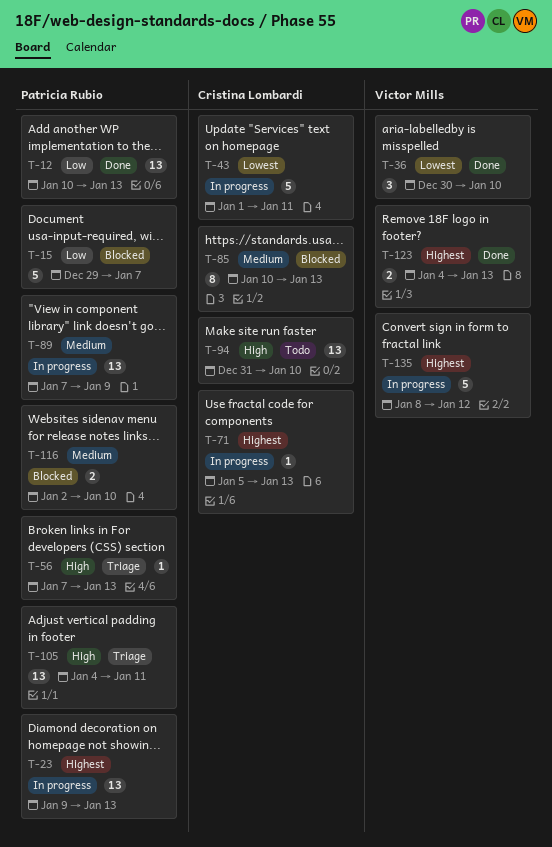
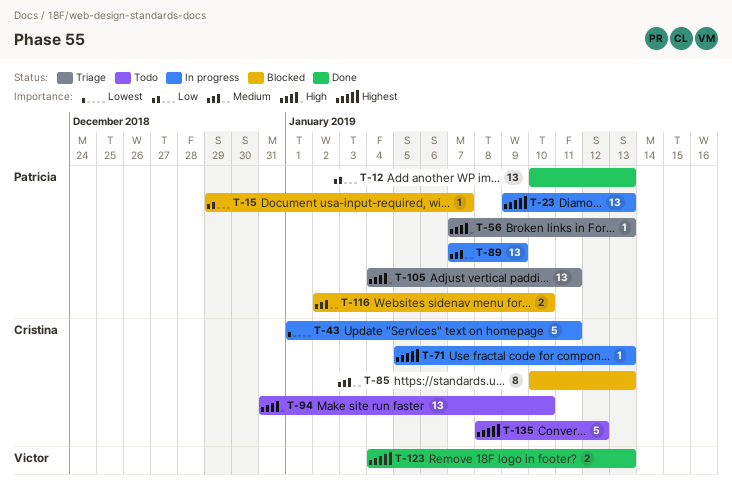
T-15, estimate: 5 -> 1
T-36: present -> none
T-135, status: In progress -> Todo
T-135, owner: Victor Mills -> Cristina Lombardi

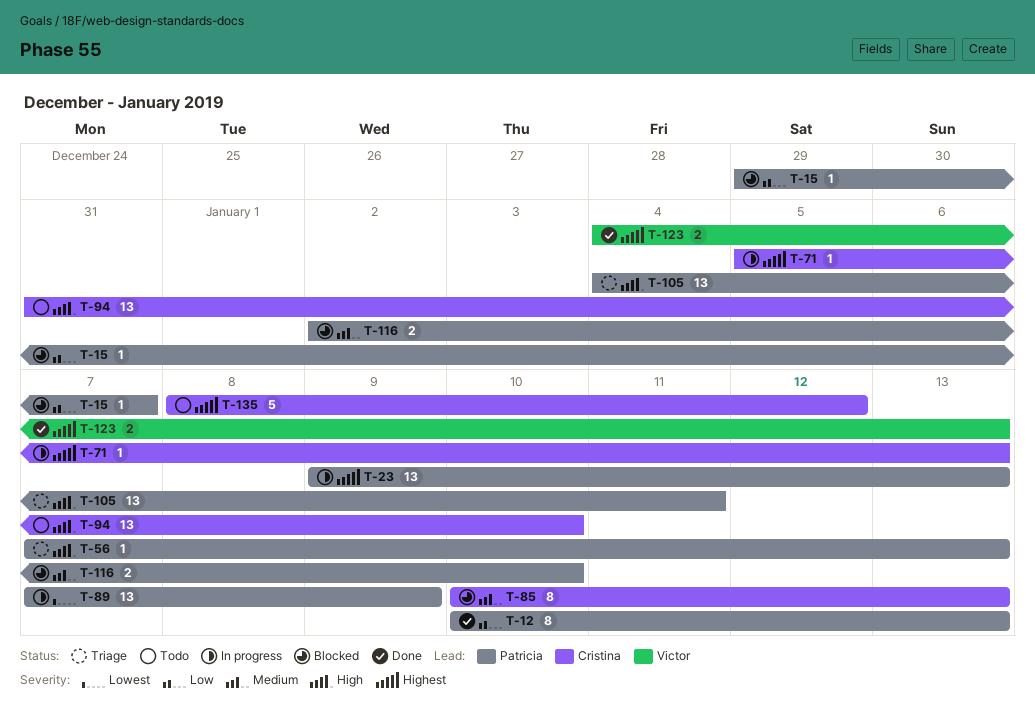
T-12, estimate: 13 -> 8
T-43: present -> none
T-89, priority: Medium -> Lowest

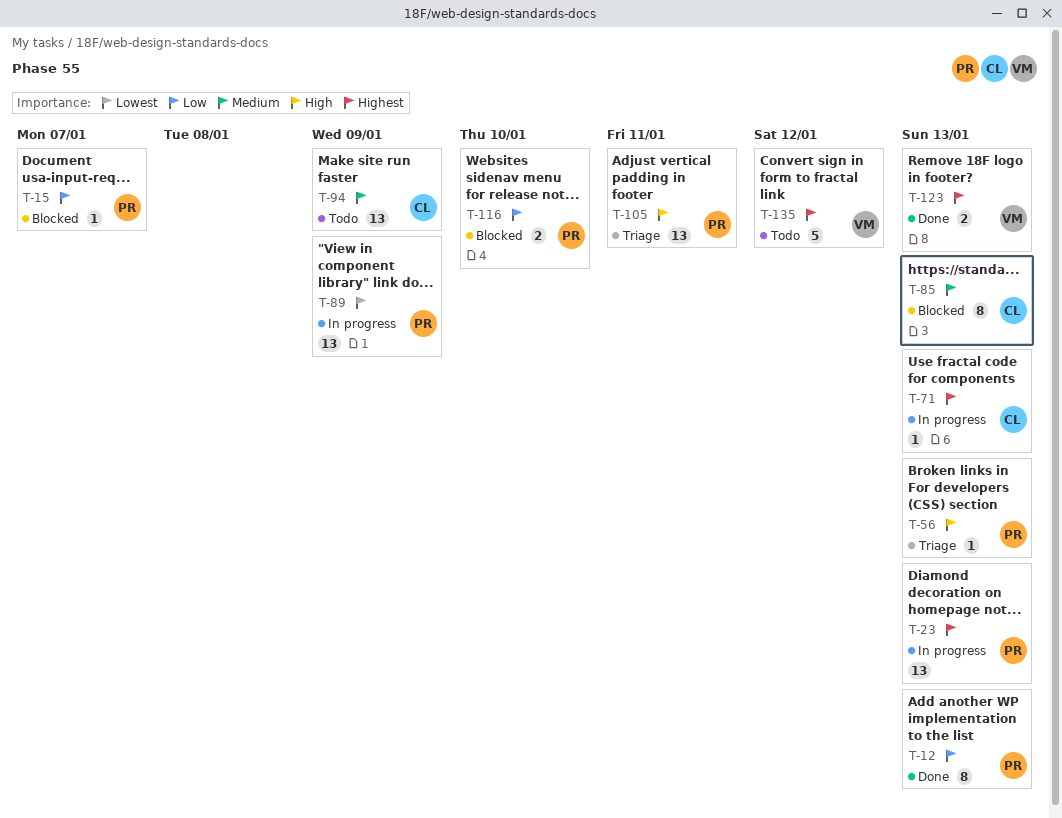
T-94, priority: High -> Medium
T-94, due: Jan 10 -> Jan 9
T-116, priority: Medium -> Low
T-135, owner: Cristina -> Victor

